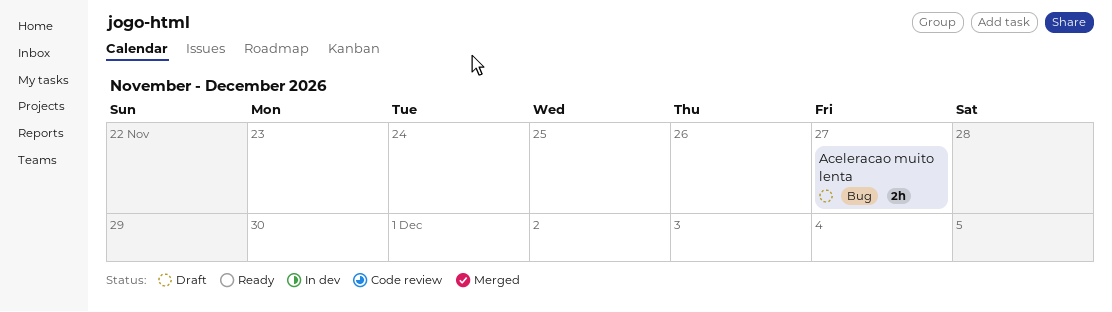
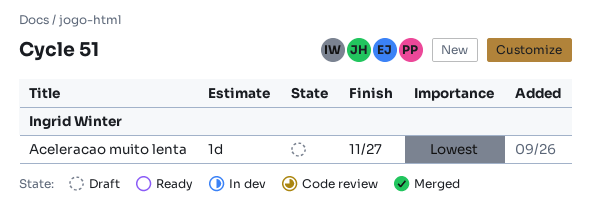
Aceleracao muito lenta, estimate: 2h -> 1d

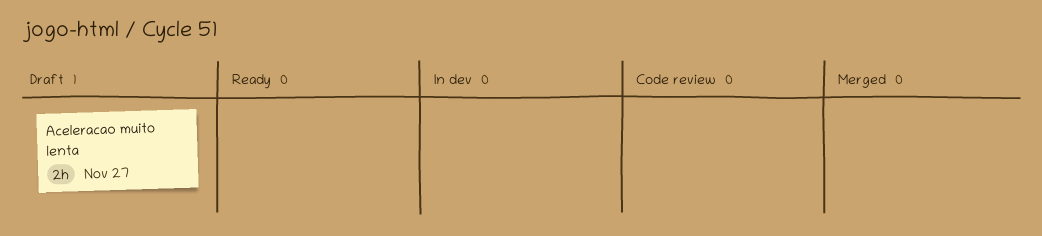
Aceleracao muito lenta, estimate: 1d -> 2h

